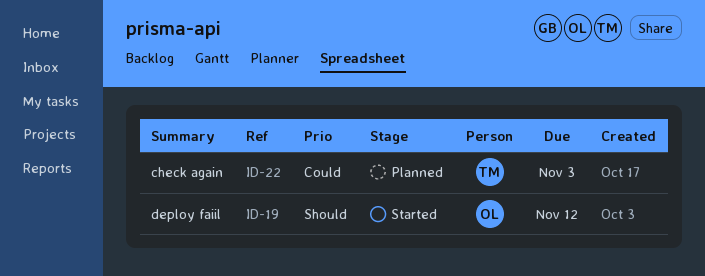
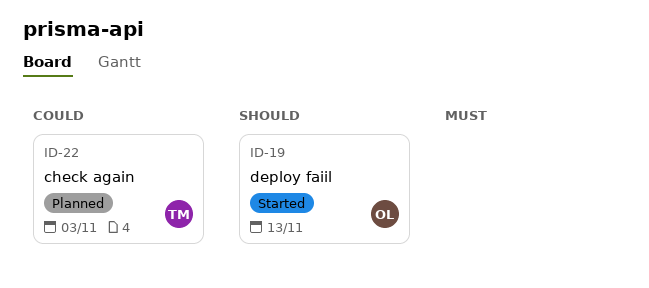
ID-19, due: Nov 12 -> Nov 13

